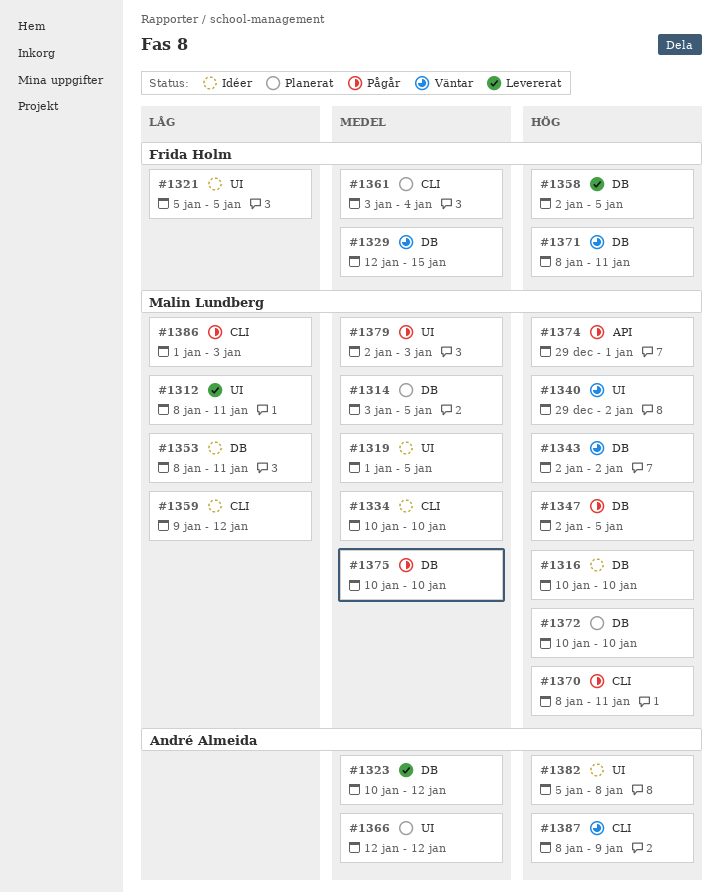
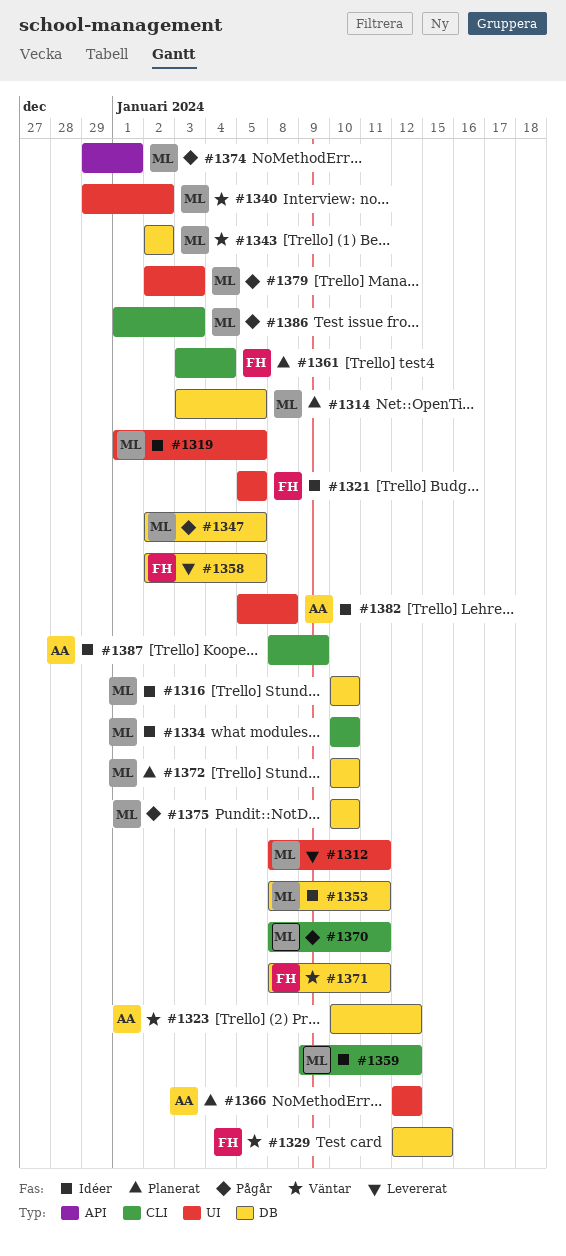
#1323, status: Levererat -> Väntar
#1387, status: Väntar -> Idéer

